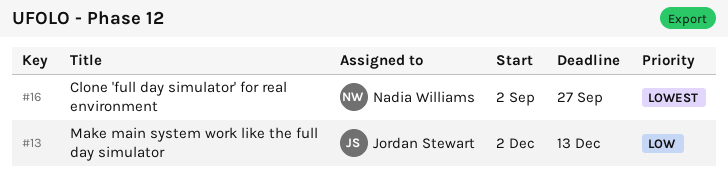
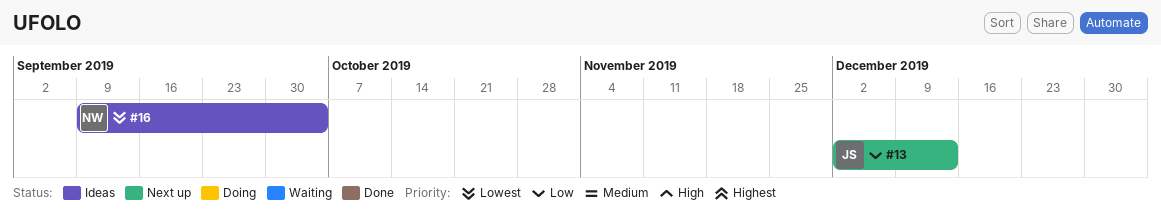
#16, start: Sep 2 -> Sep 9
#16, due: Sep 27 -> Oct 4

